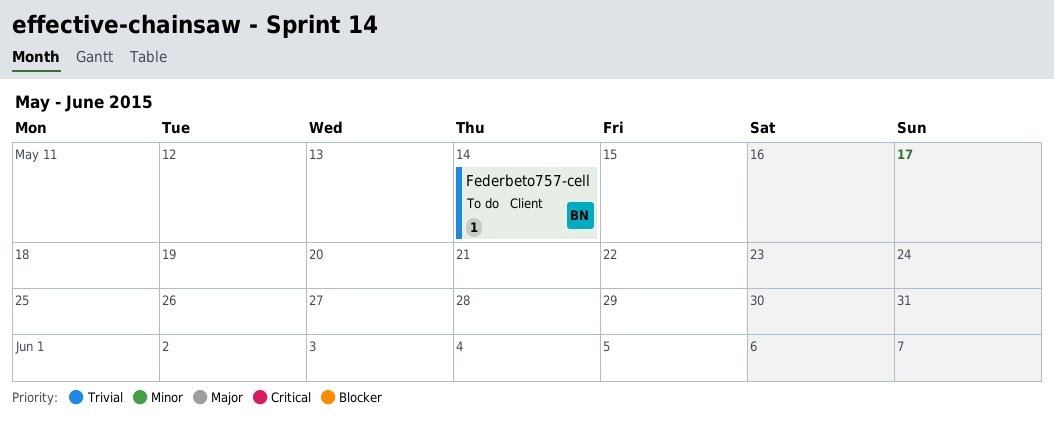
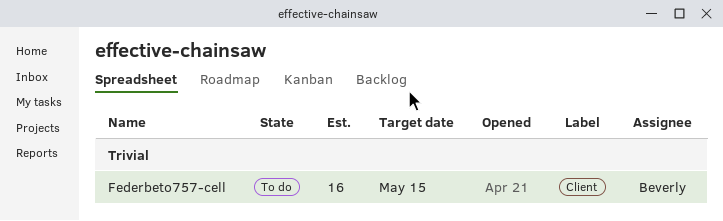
Federbeto757-cell, estimate: 1 -> 16
Federbeto757-cell, due: May 14 -> May 15

